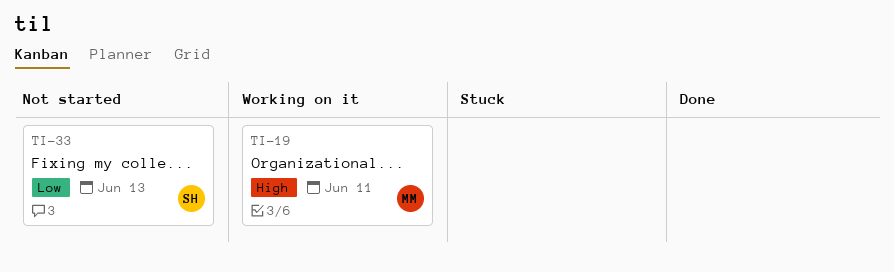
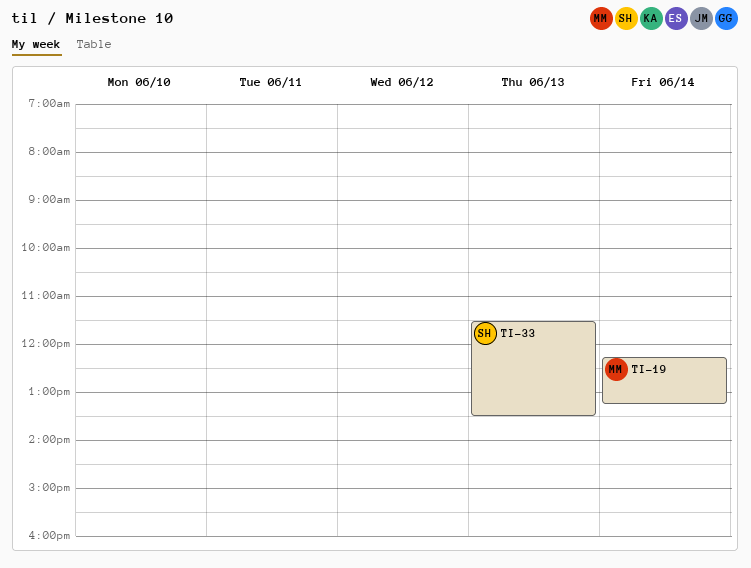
TI-19, day: Jun 11 -> Jun 14

